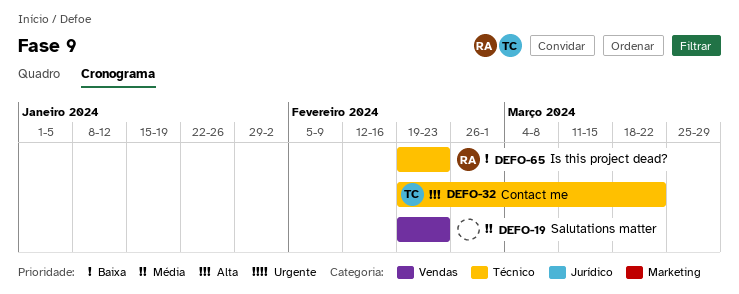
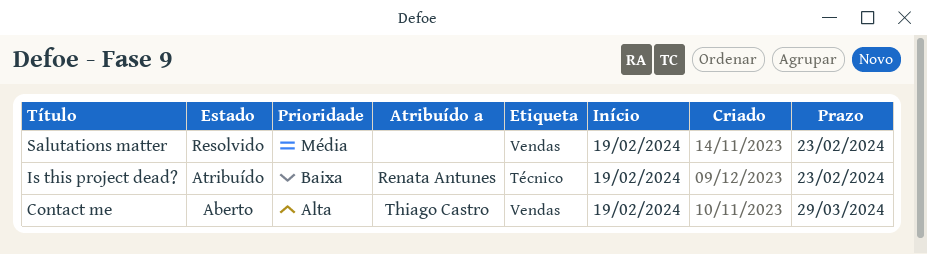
Contact me, label: Técnico -> Vendas
Contact me, due: Mar 22 -> Mar 29

